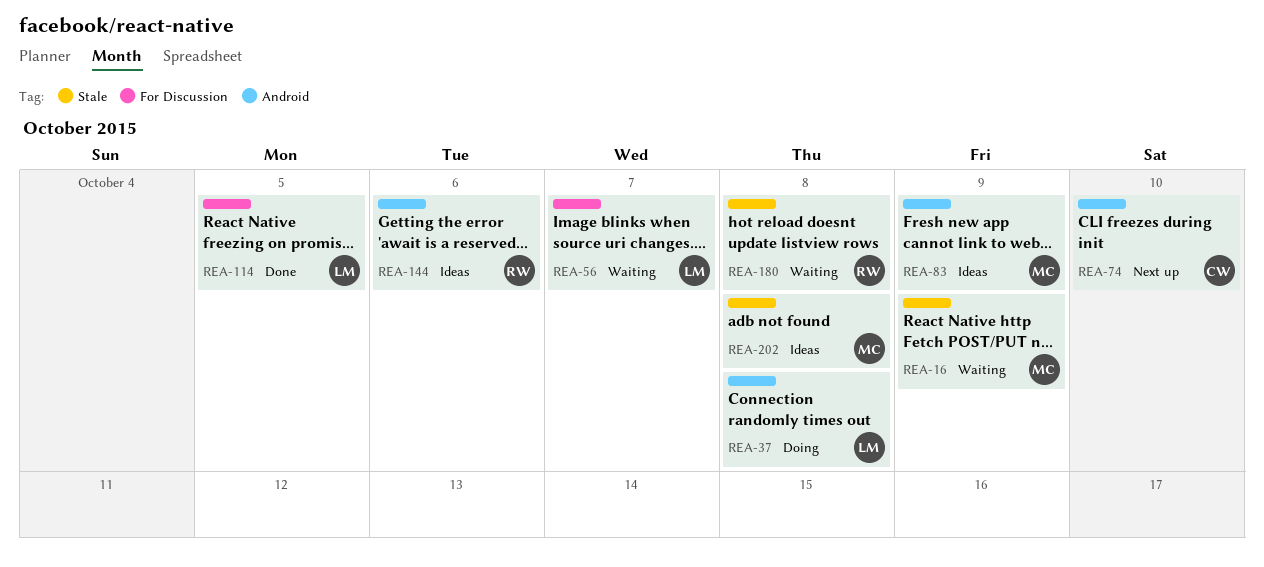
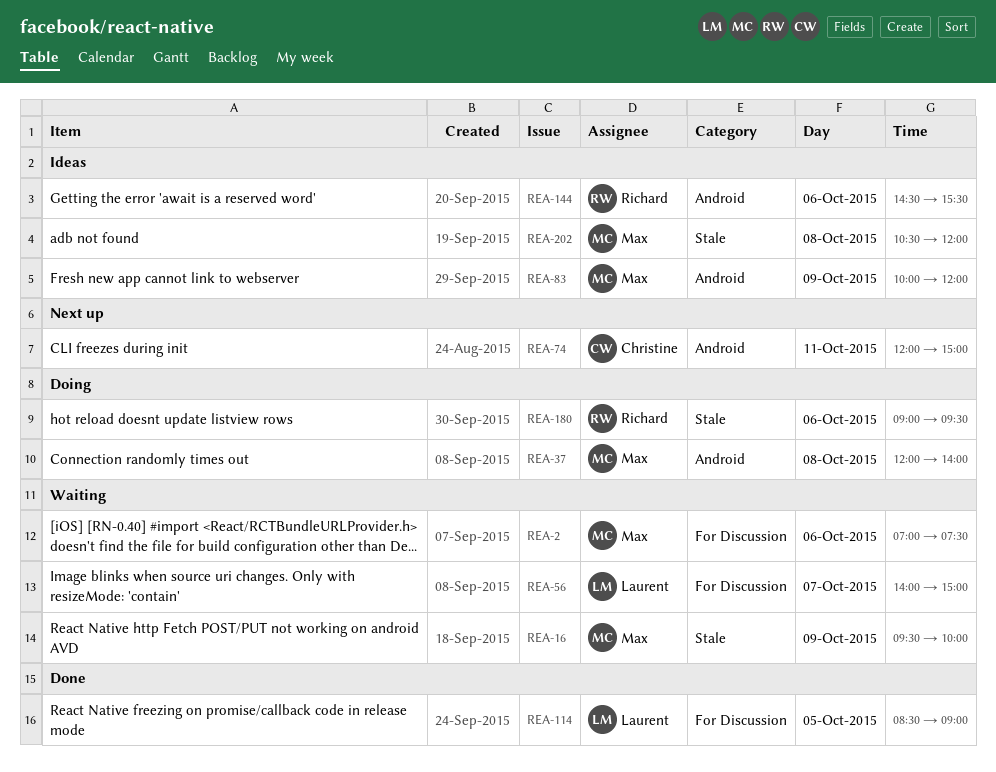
REA-2: none -> present
REA-37, owner: Laurent -> Max
REA-74, day: Oct 10 -> Oct 11
REA-180, status: Waiting -> Doing
REA-180, day: Oct 8 -> Oct 6

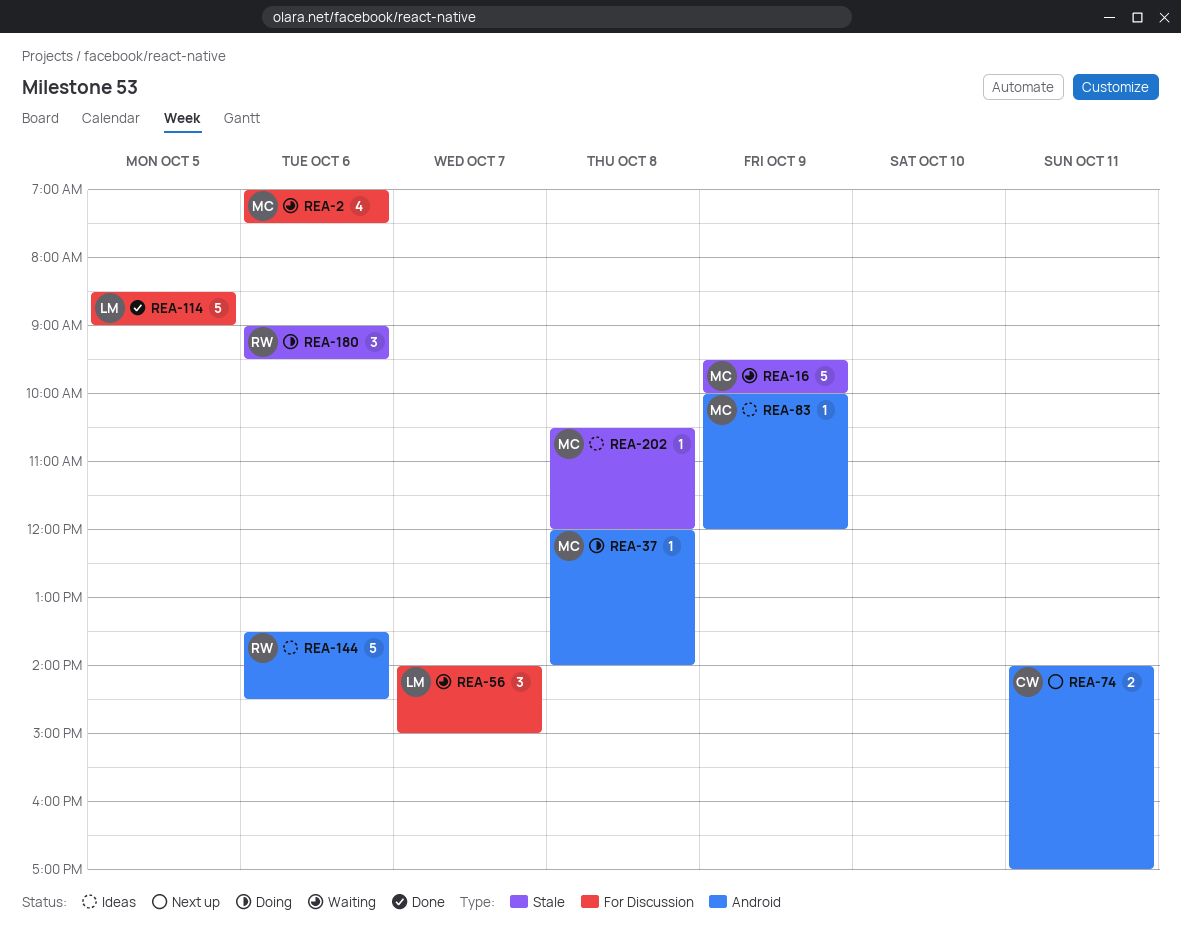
REA-74, begins: 12:00 -> 14:00
REA-74, ends: 15:00 -> 17:00
REA-144, begins: 14:30 -> 13:30
REA-144, ends: 15:30 -> 14:30

